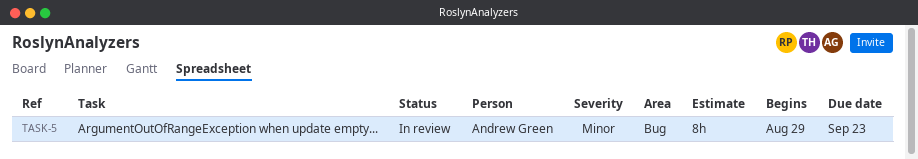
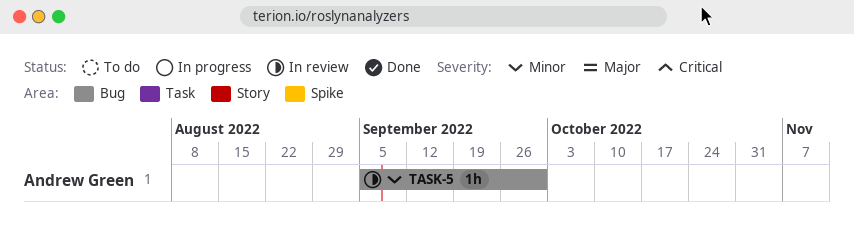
TASK-5, estimate: 8h -> 1h
TASK-5, start: Aug 29 -> Sep 5
TASK-5, due: Sep 23 -> Sep 30

